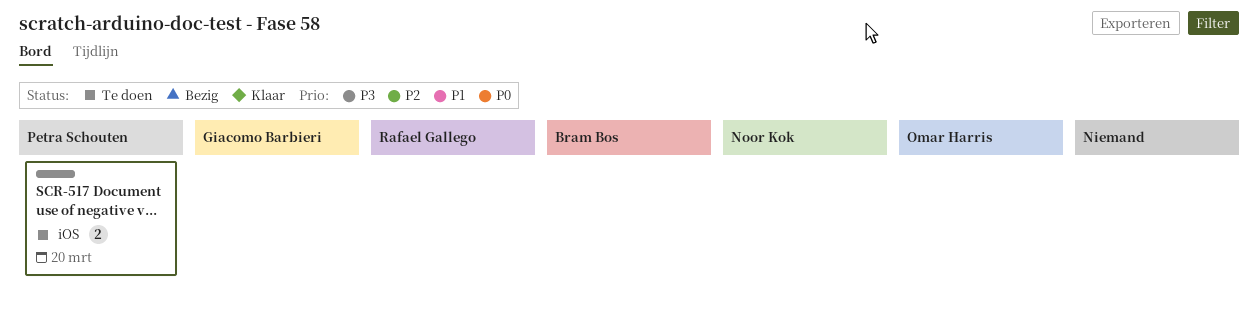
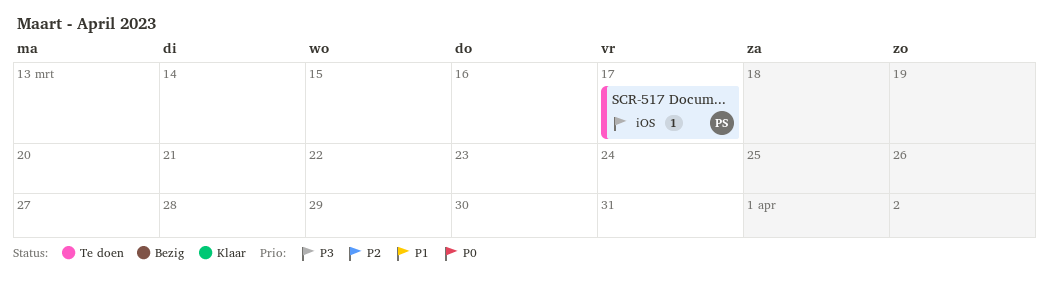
SCR-517, estimate: 2 -> 1
SCR-517, due: Mar 20 -> Mar 17

